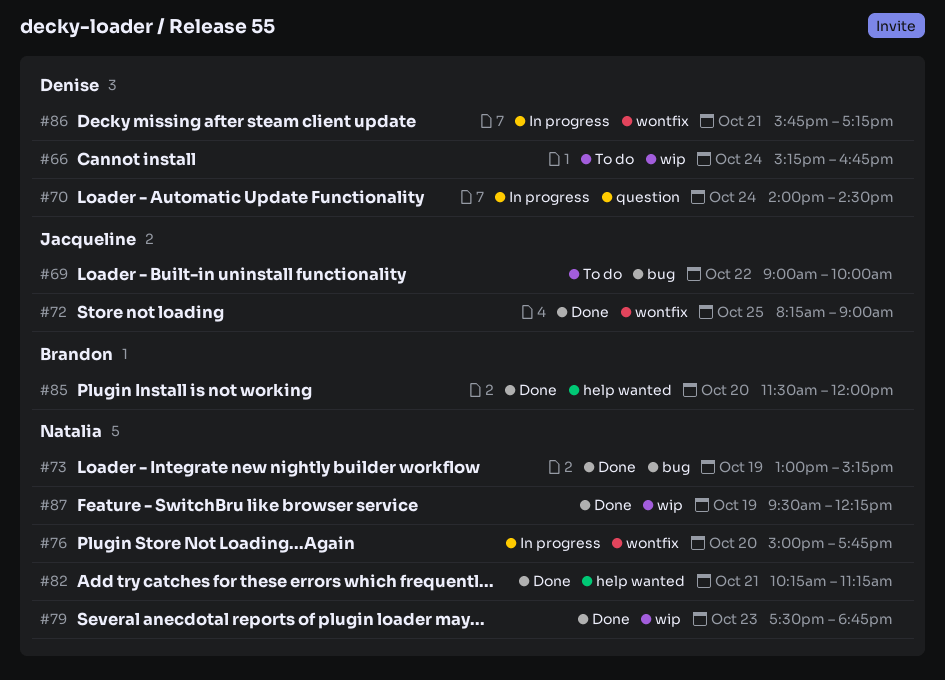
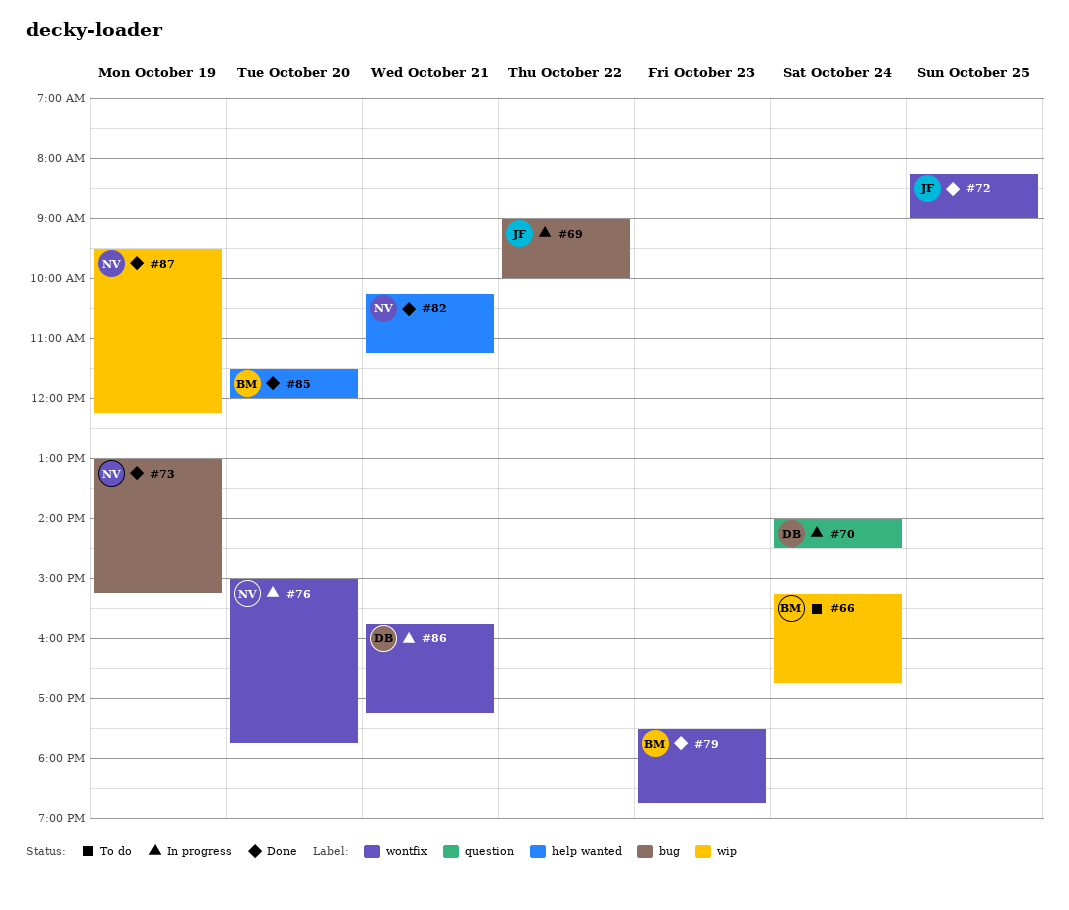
#66, owner: Denise -> Brandon
#69, status: To do -> In progress
#79, owner: Natalia -> Brandon
#79, label: wip -> wontfix

